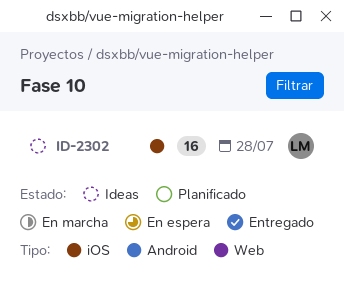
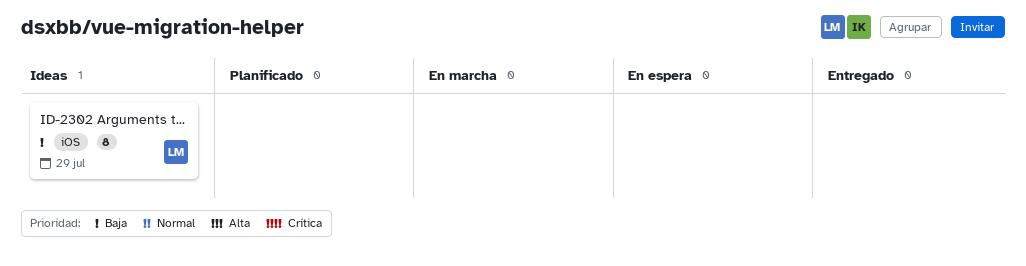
ID-2302, estimate: 16 -> 8
ID-2302, due: Jul 28 -> Jul 29

